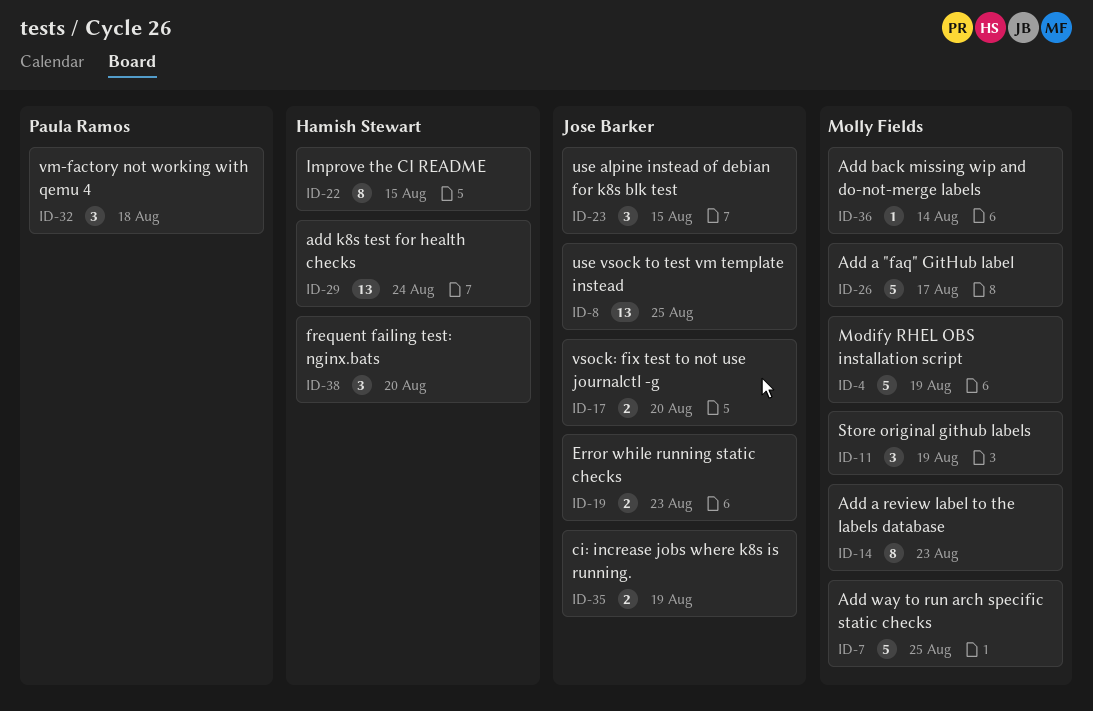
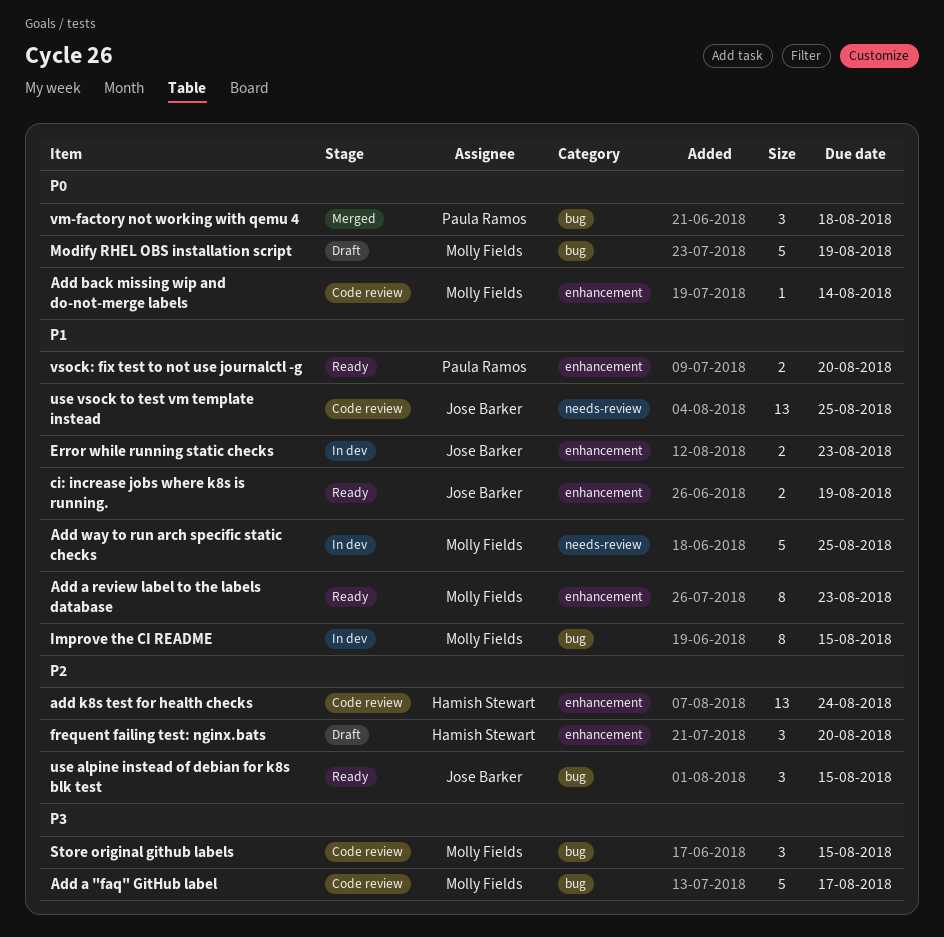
Improve the CI README, owner: Hamish Stewart -> Molly Fields
Store original github labels, due: Aug 19 -> Aug 15
vsock: fix test to not use journalctl -g, owner: Jose Barker -> Paula Ramos

